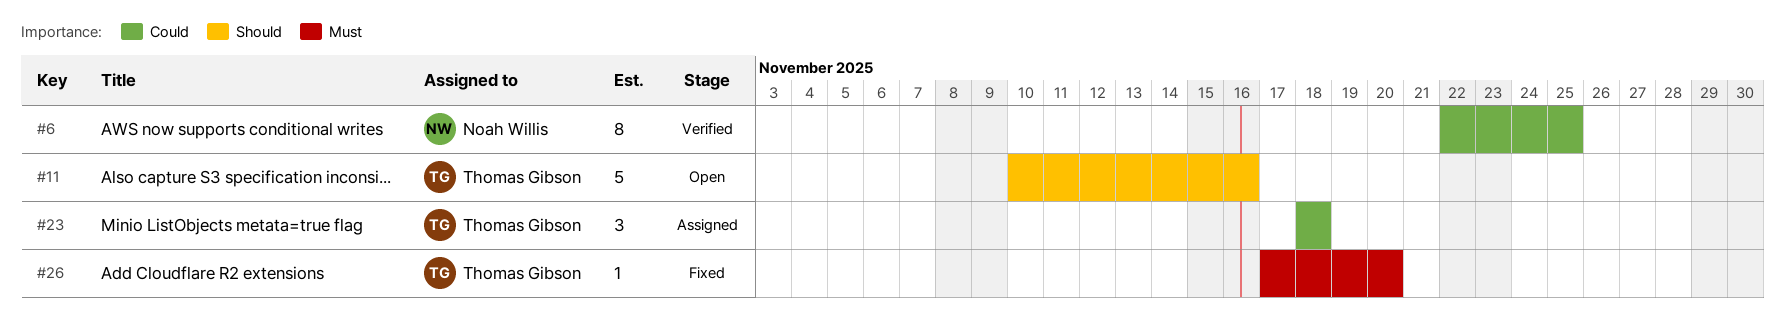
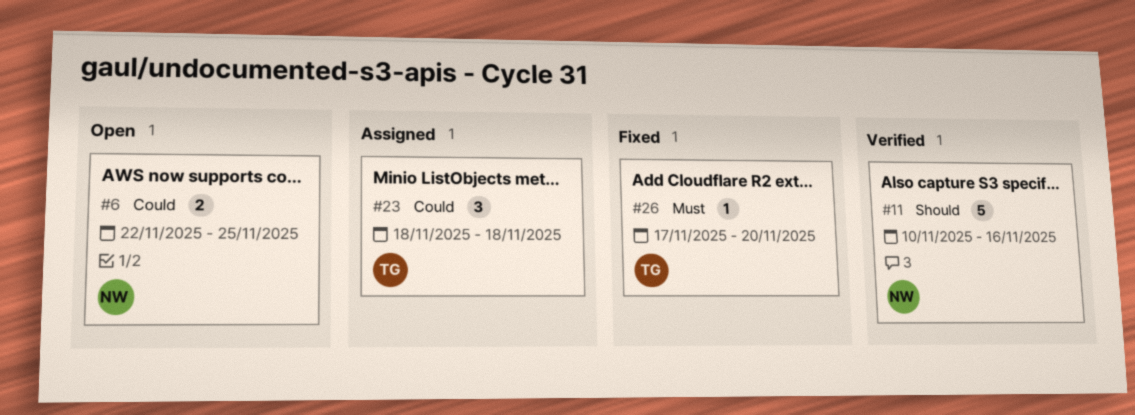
#6, status: Verified -> Open
#6, estimate: 8 -> 2
#11, status: Open -> Verified
#11, owner: Thomas Gibson -> Noah Willis

